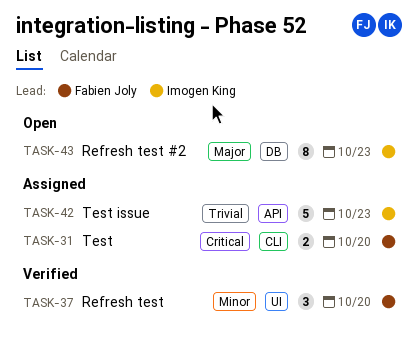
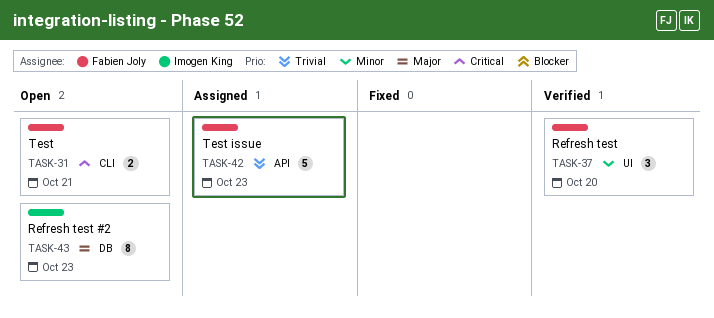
TASK-31, status: Assigned -> Open
TASK-31, due: Oct 20 -> Oct 21
TASK-42, owner: Imogen King -> Fabien Joly

